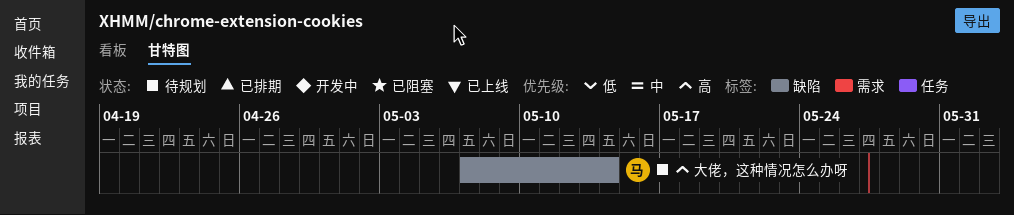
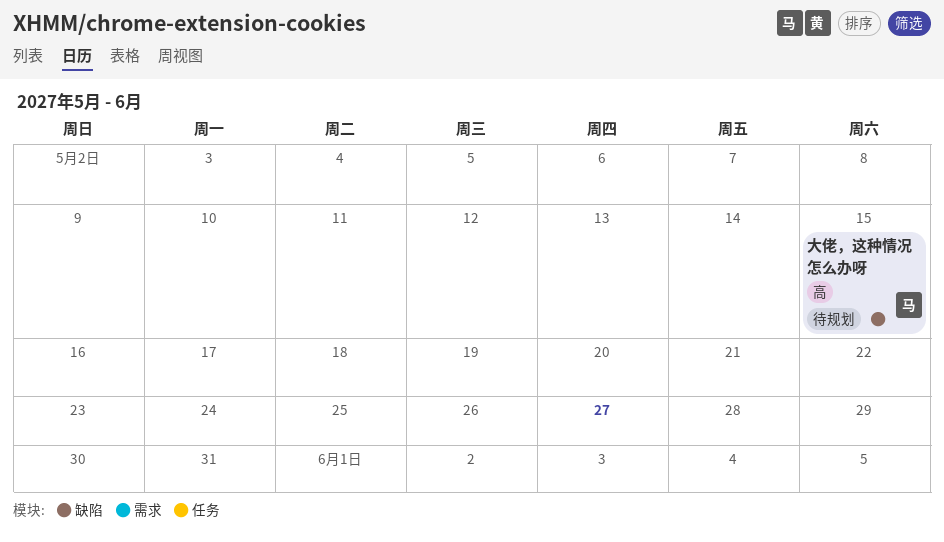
大佬，这种情况怎么办呀, due: May 14 -> May 15

